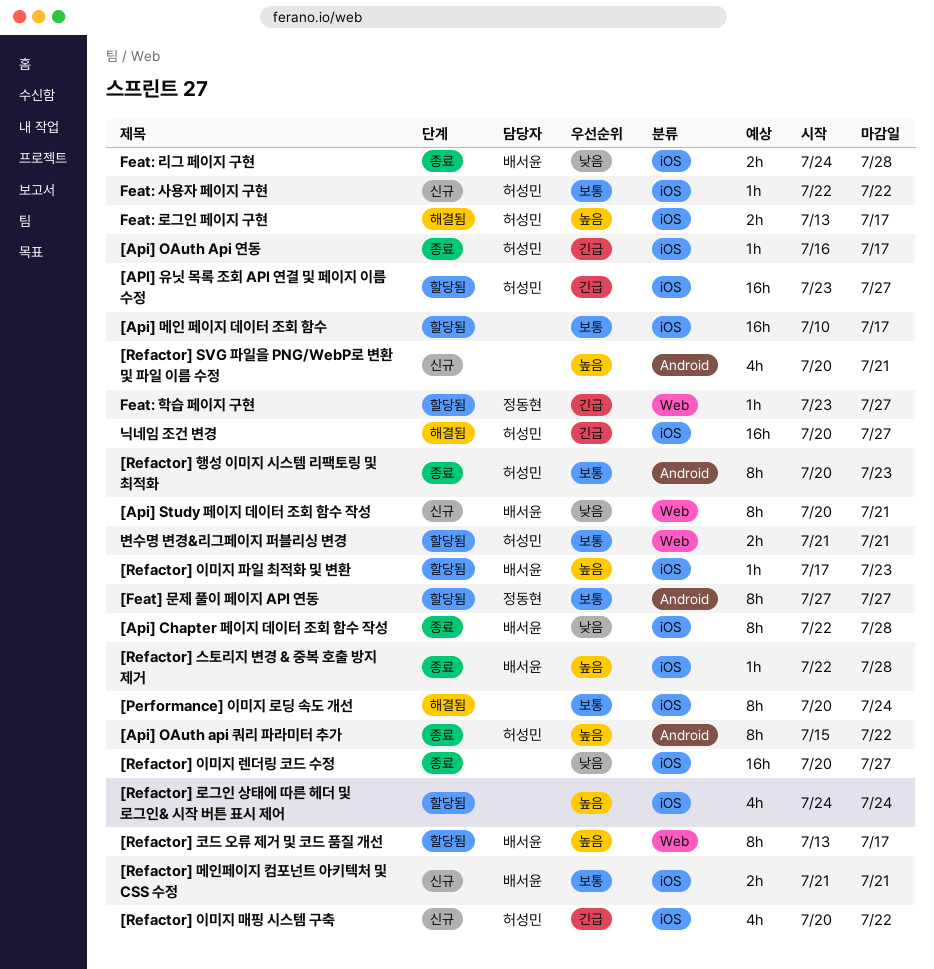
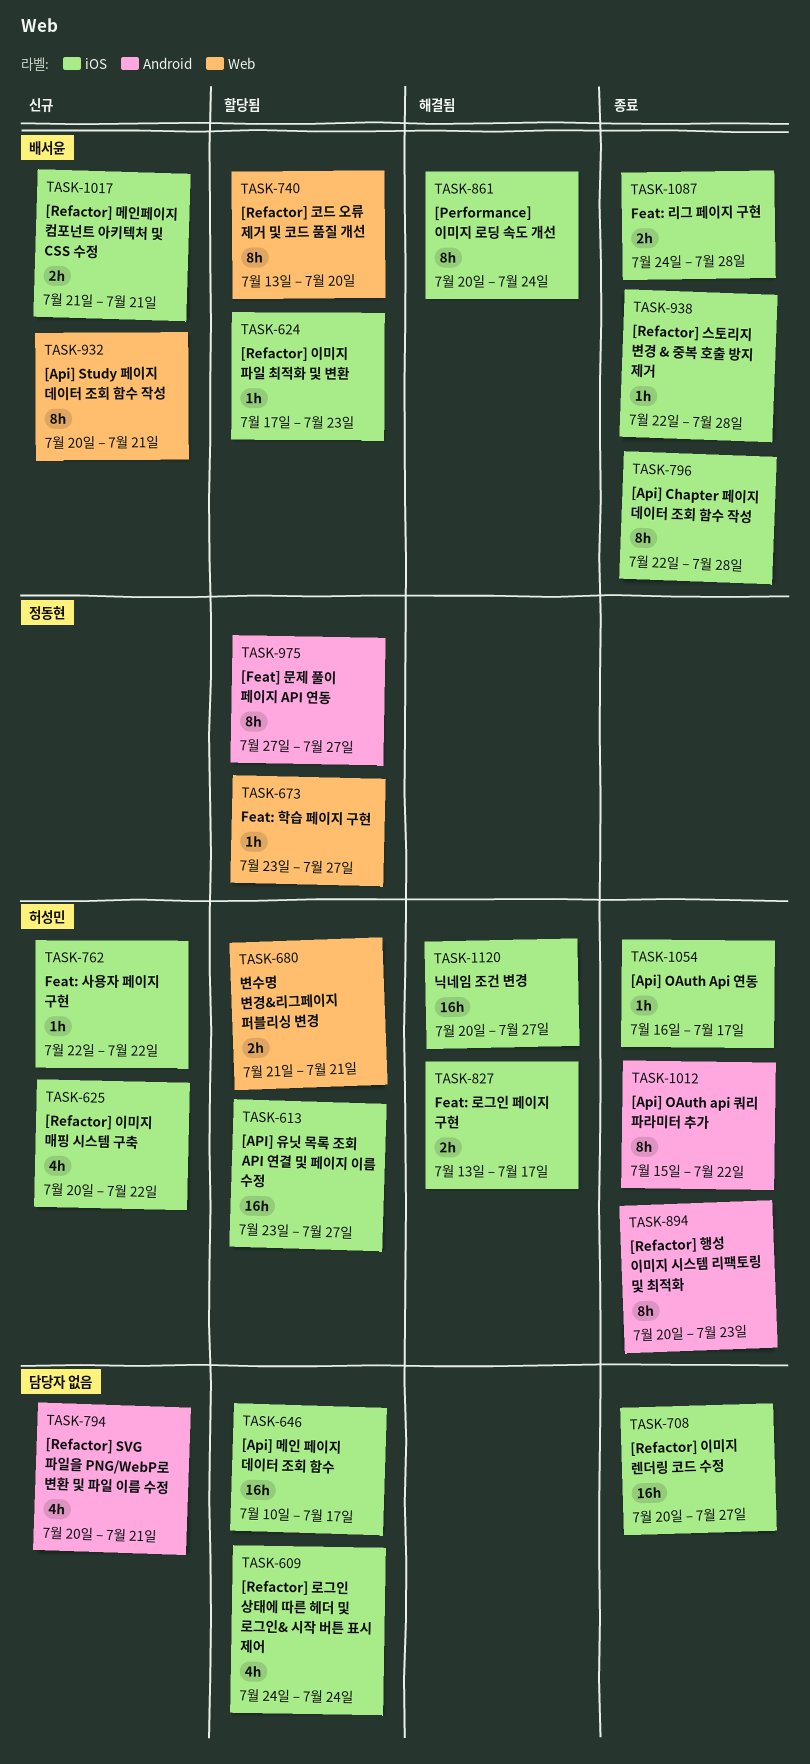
[Performance] 이미지 로딩 속도 개선, owner: none -> 배서윤
[Refactor] 코드 오류 제거 및 코드 품질 개선, due: Jul 17 -> Jul 20

